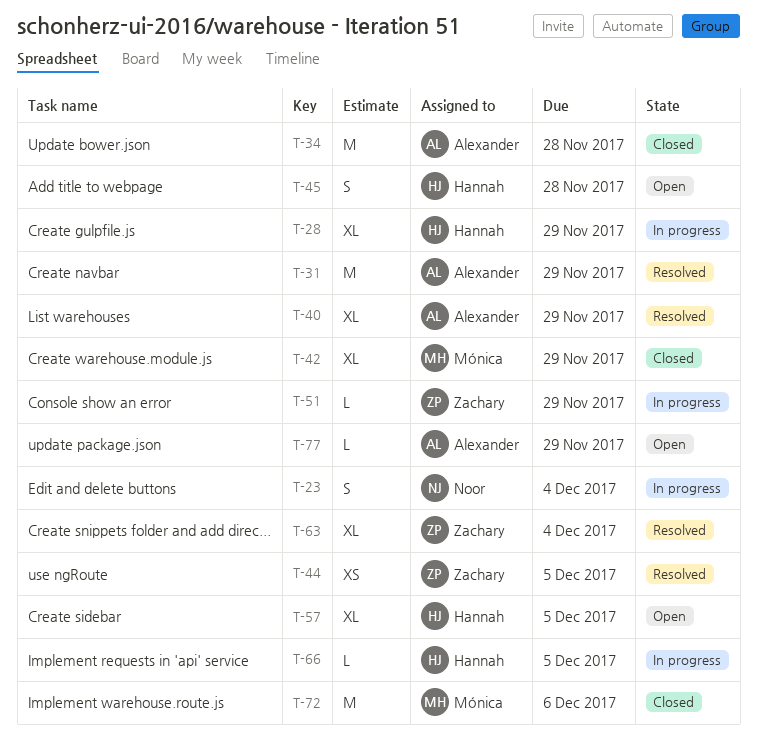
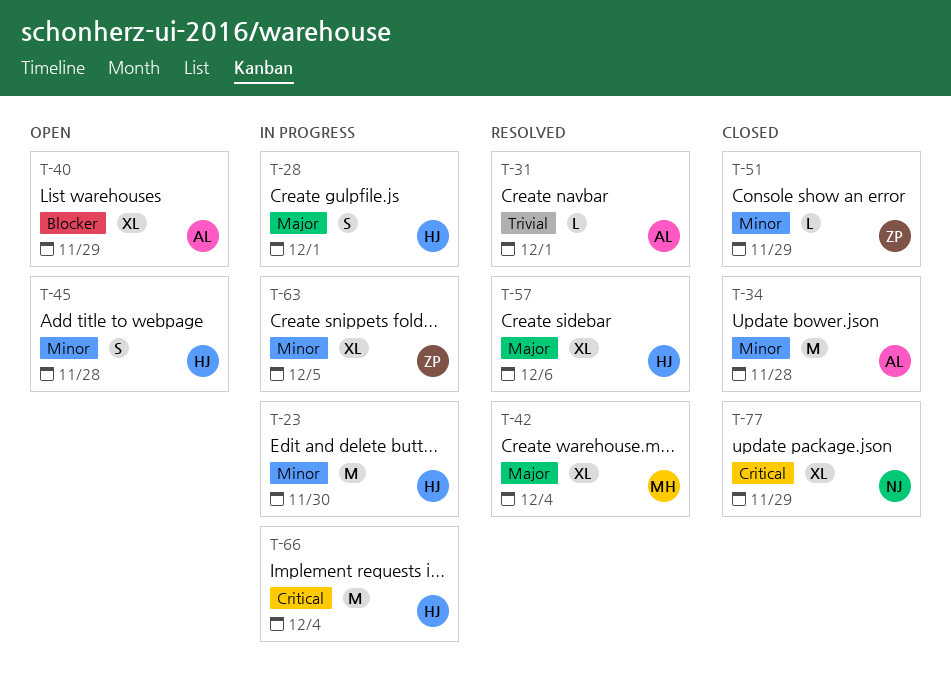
T-23, owner: Noor -> Hannah
T-23, estimate: S -> M
T-23, due: Dec 4 -> Nov 30
T-28, estimate: XL -> S
T-28, due: Nov 29 -> Dec 1
T-31, estimate: M -> L
T-31, due: Nov 29 -> Dec 1
T-40, status: Resolved -> Open
T-42, status: Closed -> Resolved
T-42, due: Nov 29 -> Dec 4
T-44: present -> none
T-51, status: In progress -> Closed
T-57, status: Open -> Resolved
T-57, due: Dec 5 -> Dec 6
T-63, status: Resolved -> In progress
T-63, due: Dec 4 -> Dec 5
T-66, estimate: L -> M
T-66, due: Dec 5 -> Dec 4
T-72: present -> none
T-77, status: Open -> Closed
T-77, owner: Alexander -> Noor
T-77, estimate: L -> XL

